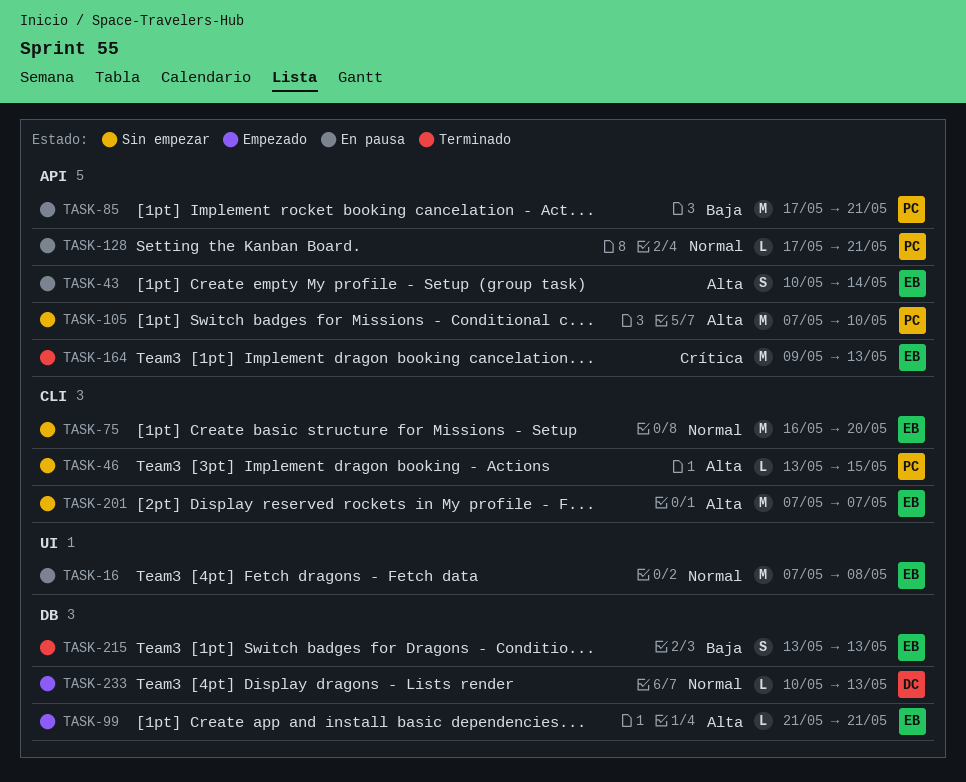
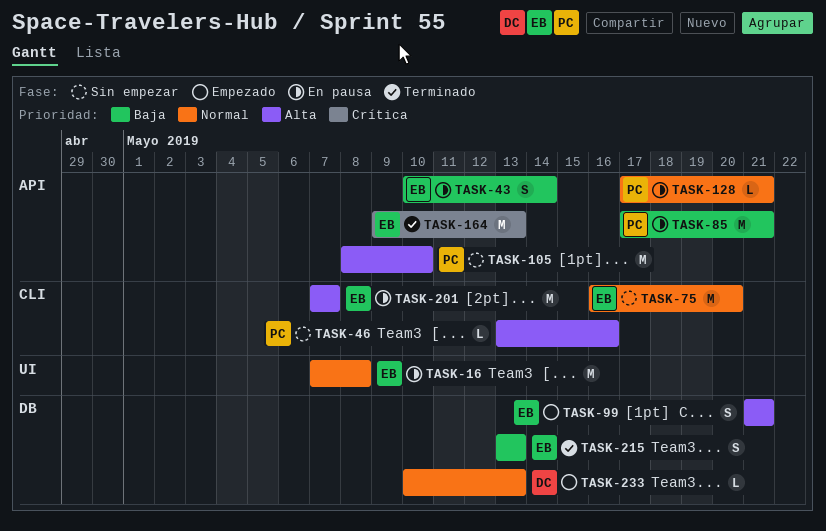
TASK-43, priority: Alta -> Baja
TASK-46, due: May 15 -> May 16
TASK-99, estimate: L -> S
TASK-105, start: May 7 -> May 8
TASK-201, status: Sin empezar -> En pausa

